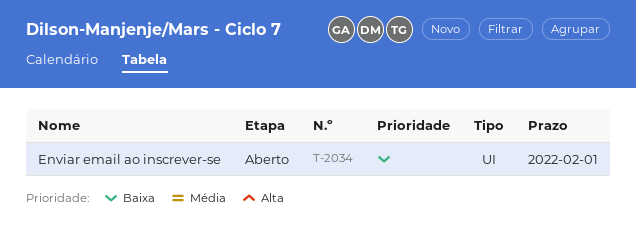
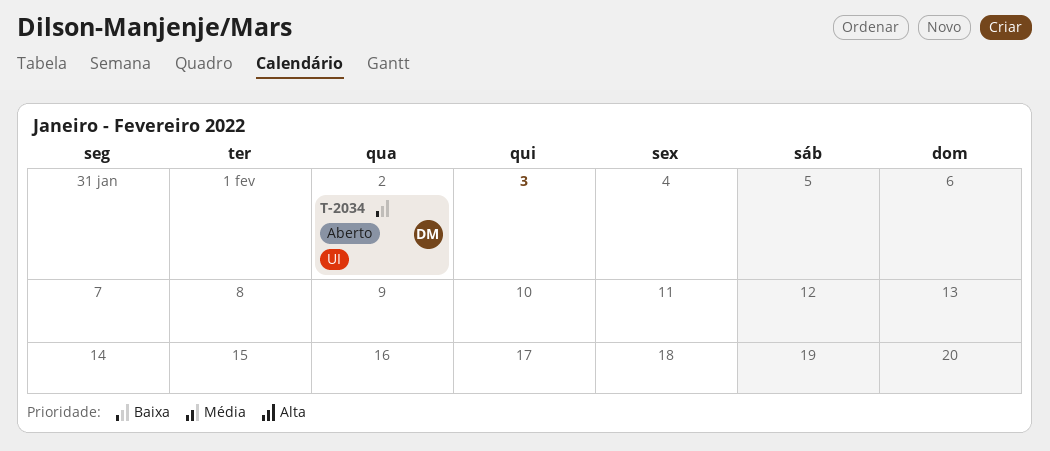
T-2034, due: Feb 1 -> Feb 2

